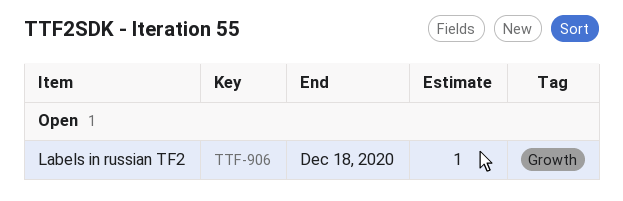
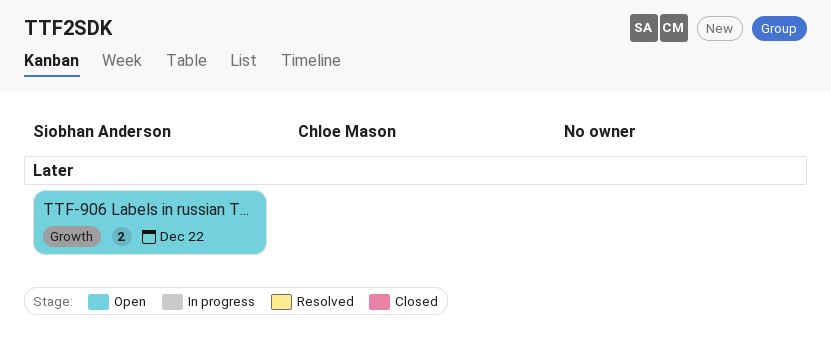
TTF-906, estimate: 1 -> 2
TTF-906, due: Dec 18 -> Dec 22

